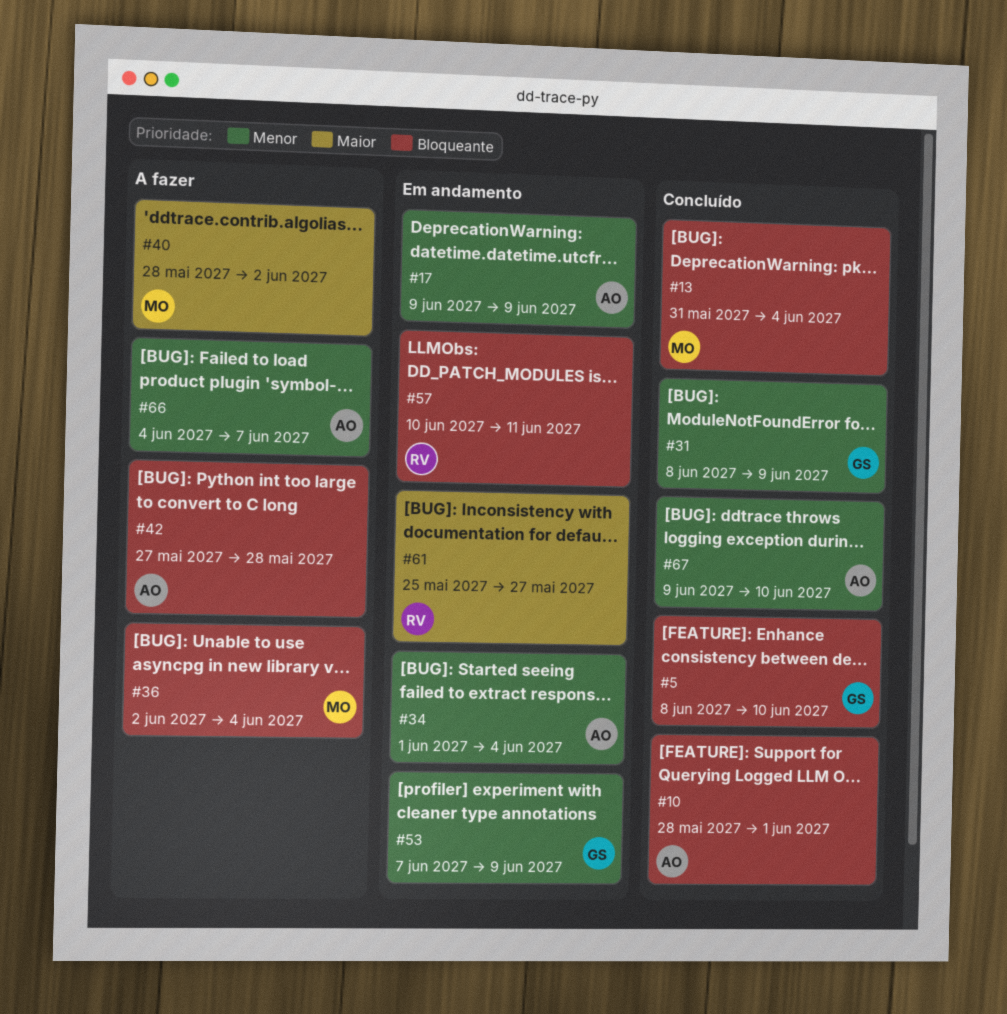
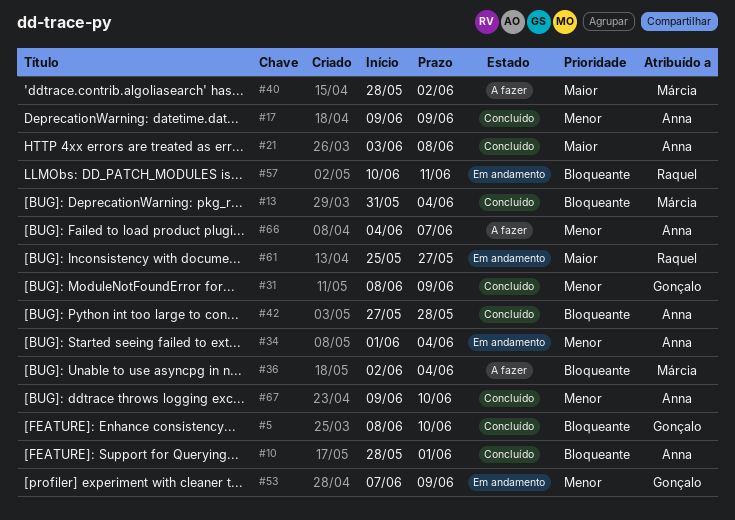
#17, status: Em andamento -> Concluído
#21: none -> present
#42, status: A fazer -> Concluído

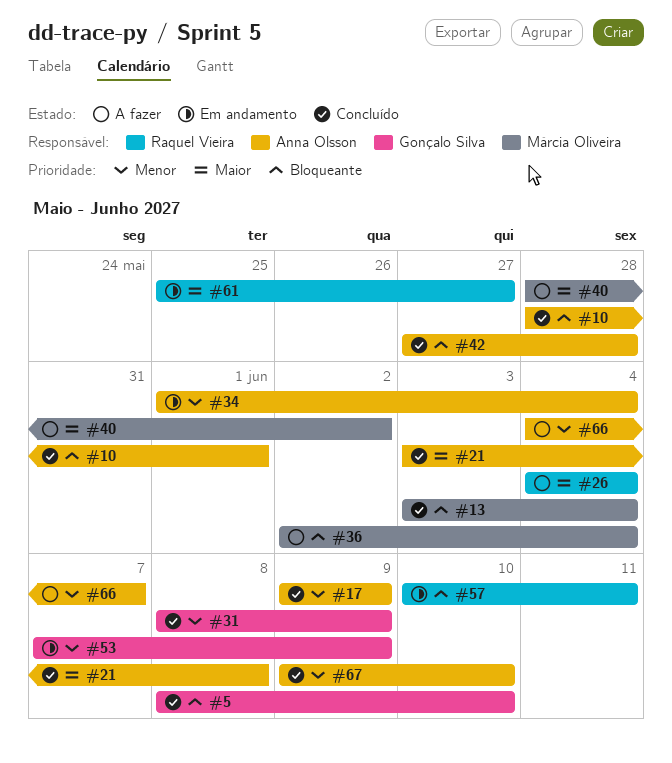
#13, start: May 31 -> Jun 3
#26: none -> present

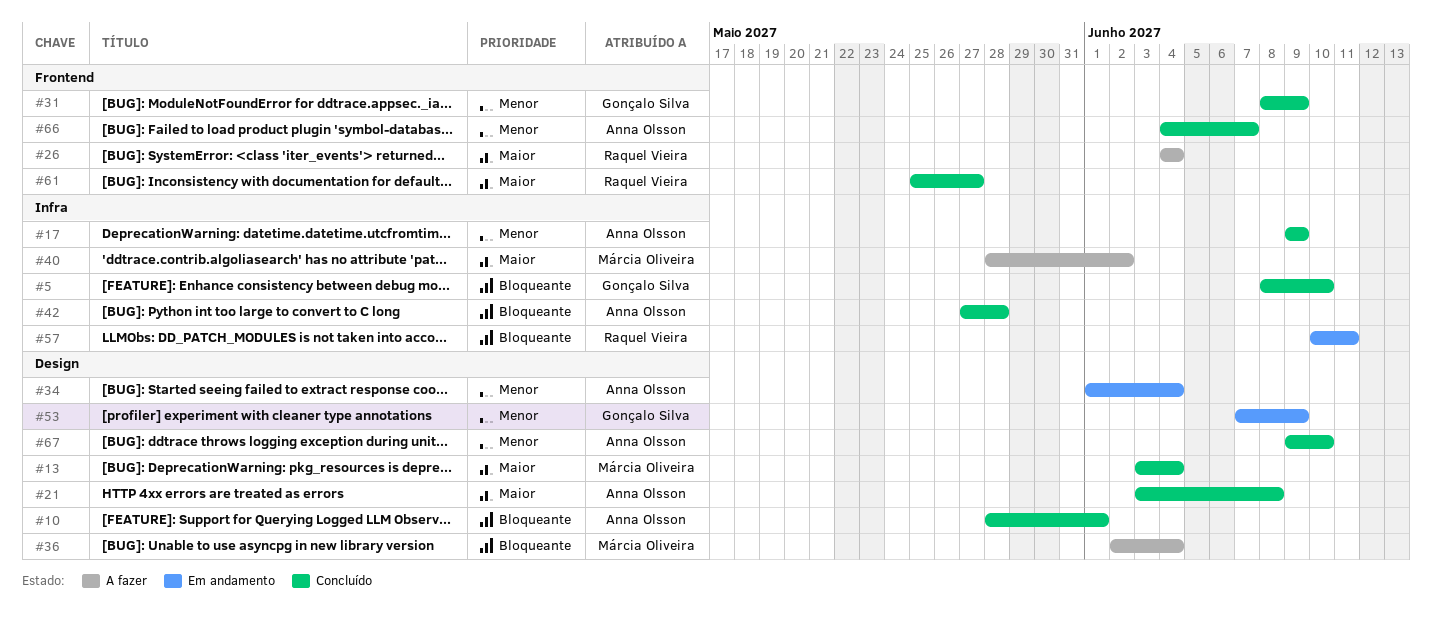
#13, priority: Bloqueante -> Maior
#61, status: Em andamento -> Concluído
#66, status: A fazer -> Concluído

